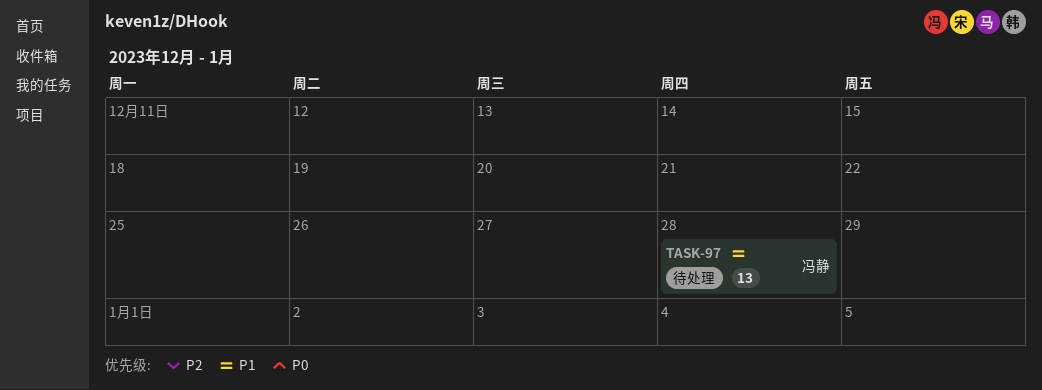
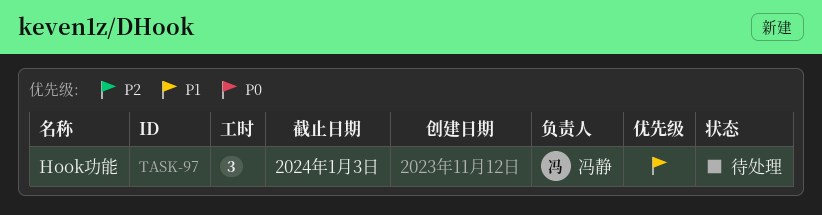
TASK-97, estimate: 13 -> 3
TASK-97, due: Dec 28 -> Jan 3

